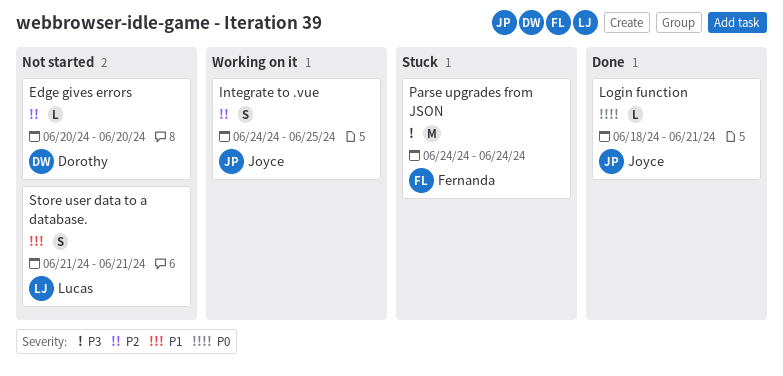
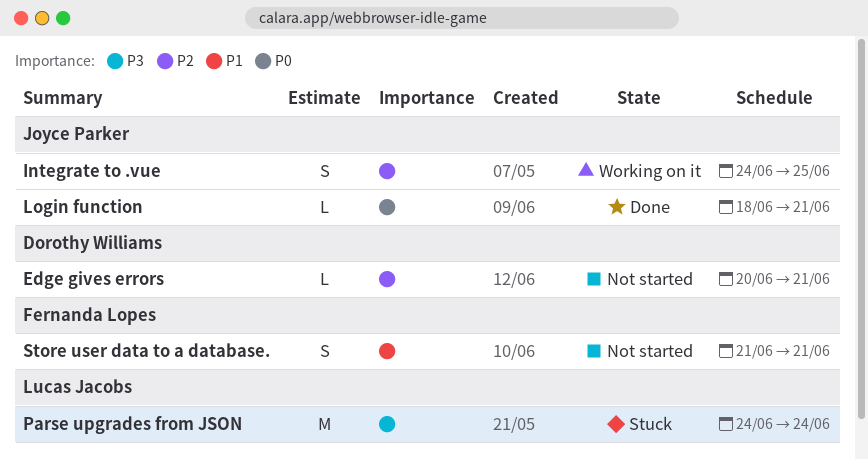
Edge gives errors, due: Jun 20 -> Jun 21
Parse upgrades from JSON, owner: Fernanda Lopes -> Lucas Jacobs
Store user data to a database., owner: Lucas Jacobs -> Fernanda Lopes

